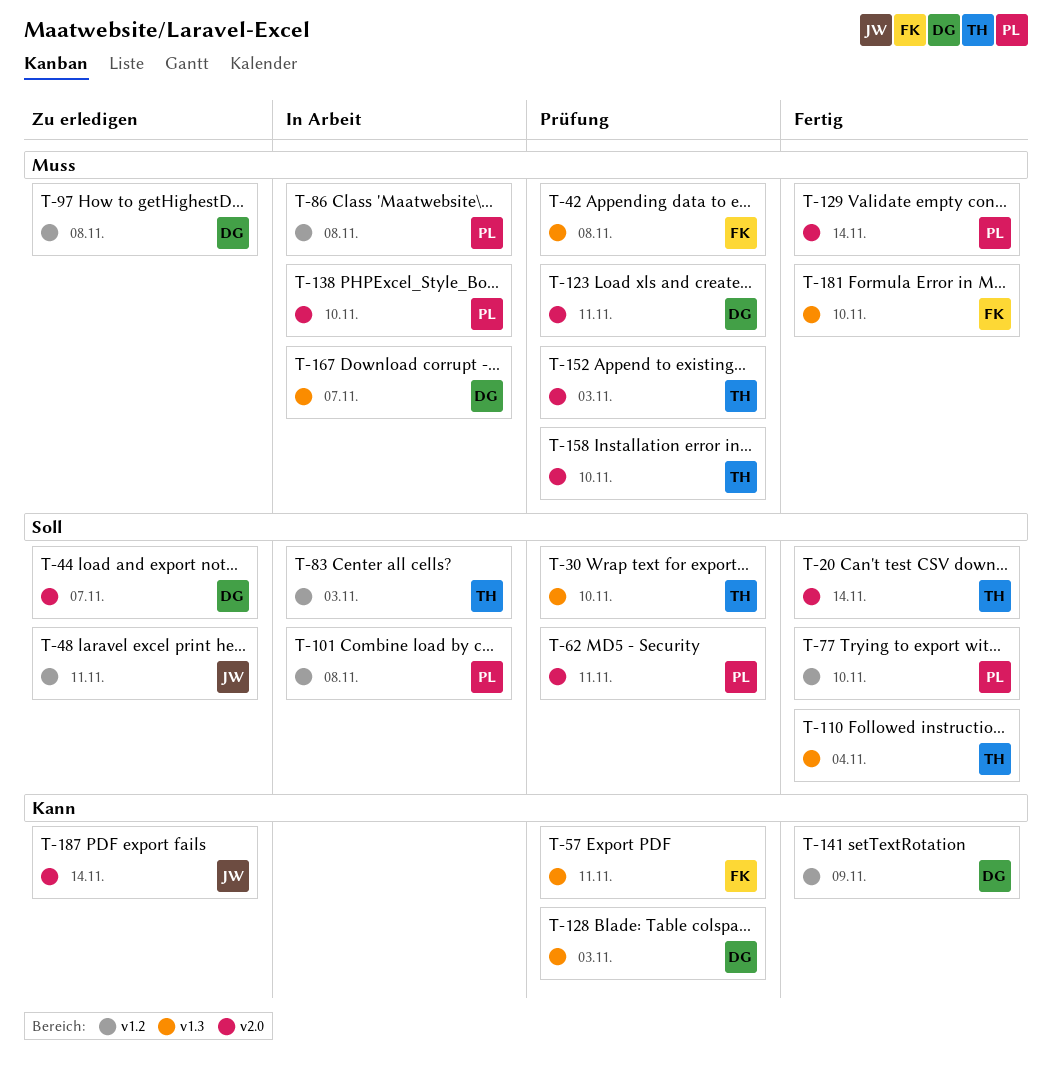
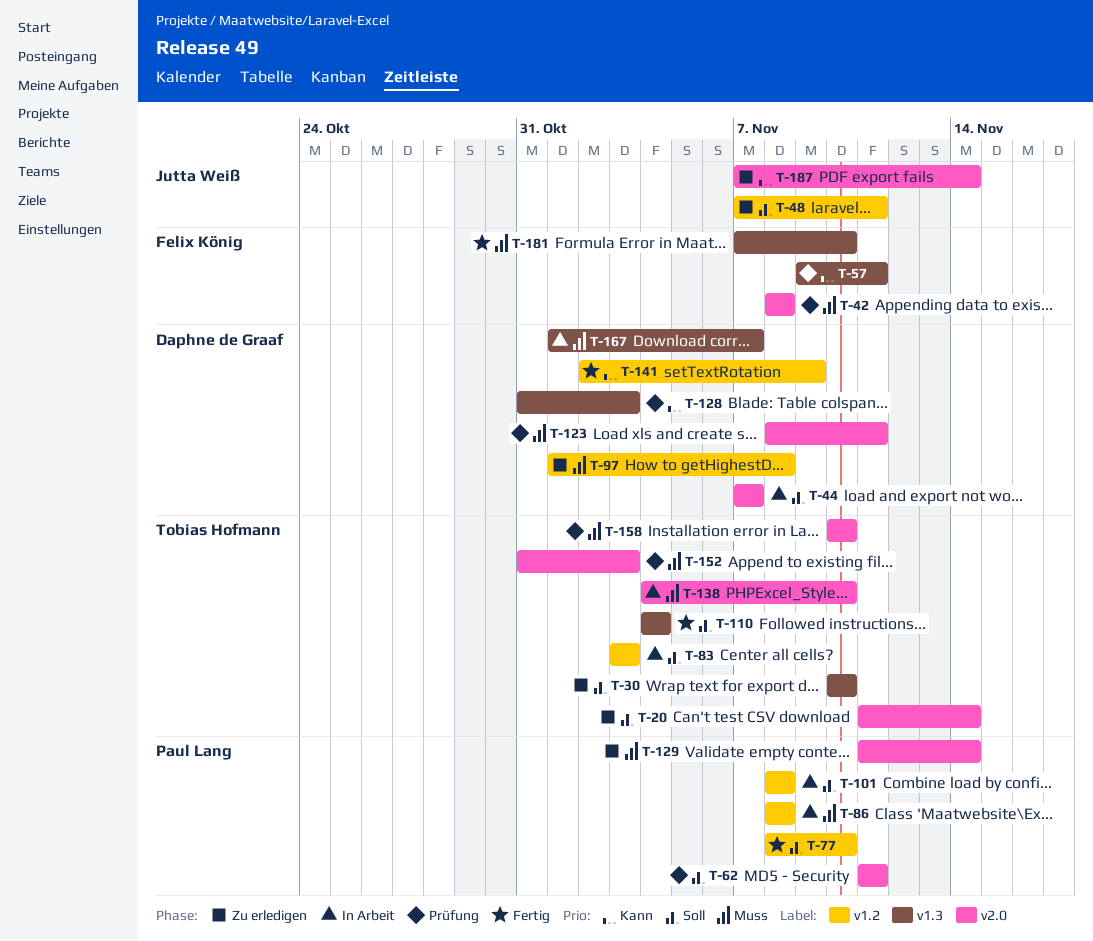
T-20, status: Fertig -> Zu erledigen
T-30, status: Prüfung -> Zu erledigen
T-42, label: v1.3 -> v2.0
T-44, status: Zu erledigen -> In Arbeit
T-129, status: Fertig -> Zu erledigen
T-138, owner: Paul Lang -> Tobias Hofmann

